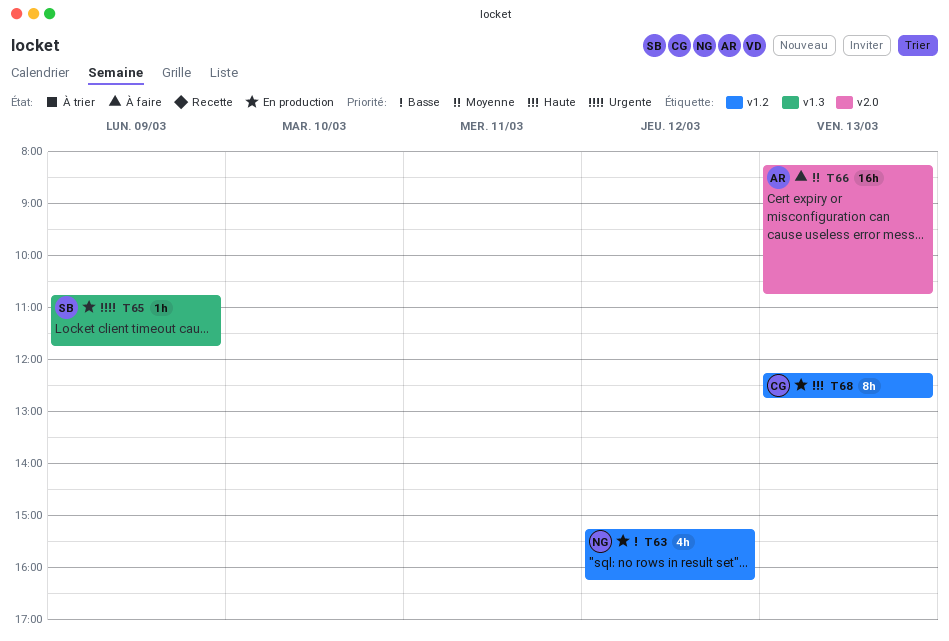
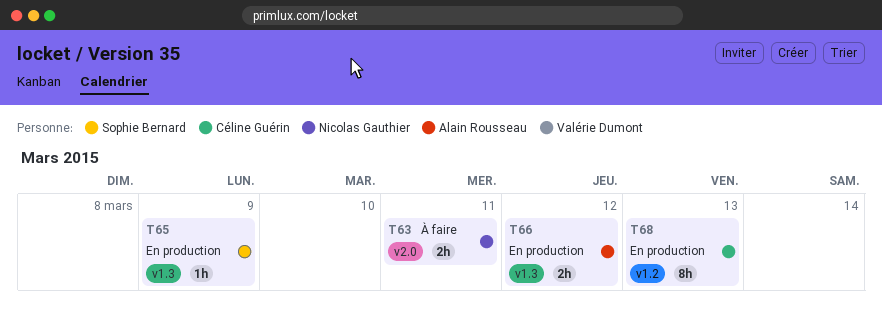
T63, status: En production -> À faire
T63, label: v1.2 -> v2.0
T63, estimate: 4h -> 2h
T63, day: Mar 12 -> Mar 11
T66, status: À faire -> En production
T66, label: v2.0 -> v1.3
T66, estimate: 16h -> 2h
T66, day: Mar 13 -> Mar 12

